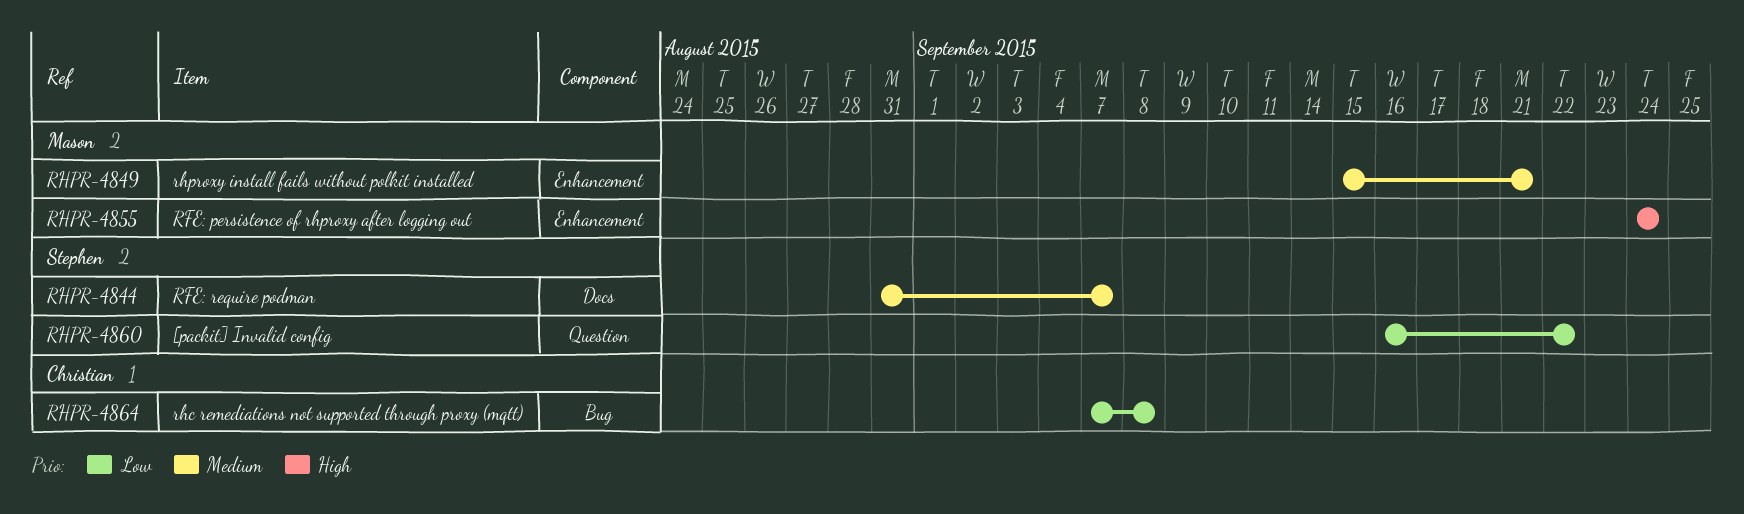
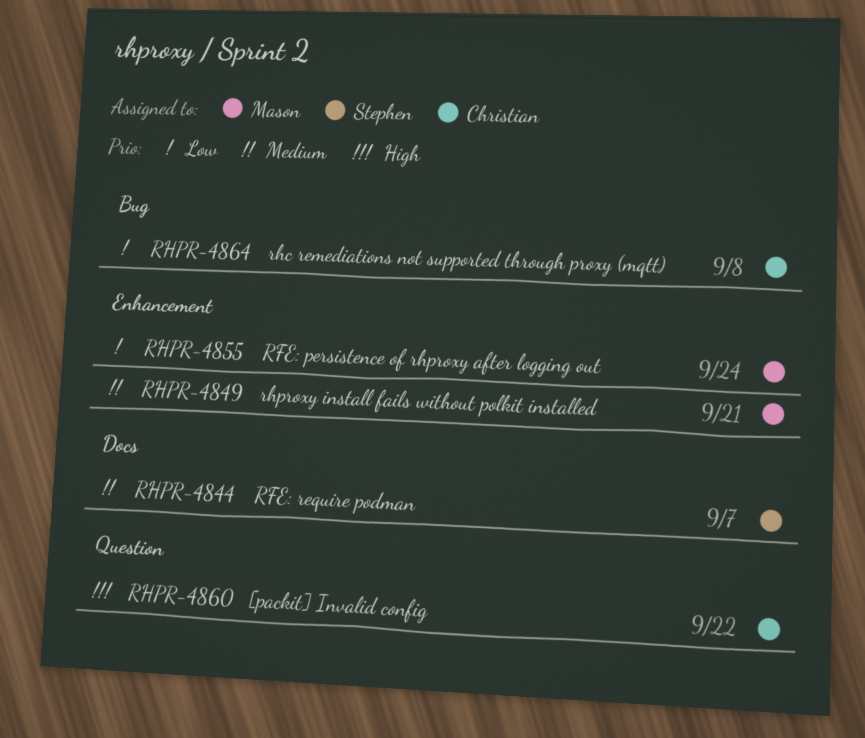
RHPR-4855, priority: High -> Low
RHPR-4860, owner: Stephen -> Christian
RHPR-4860, priority: Low -> High

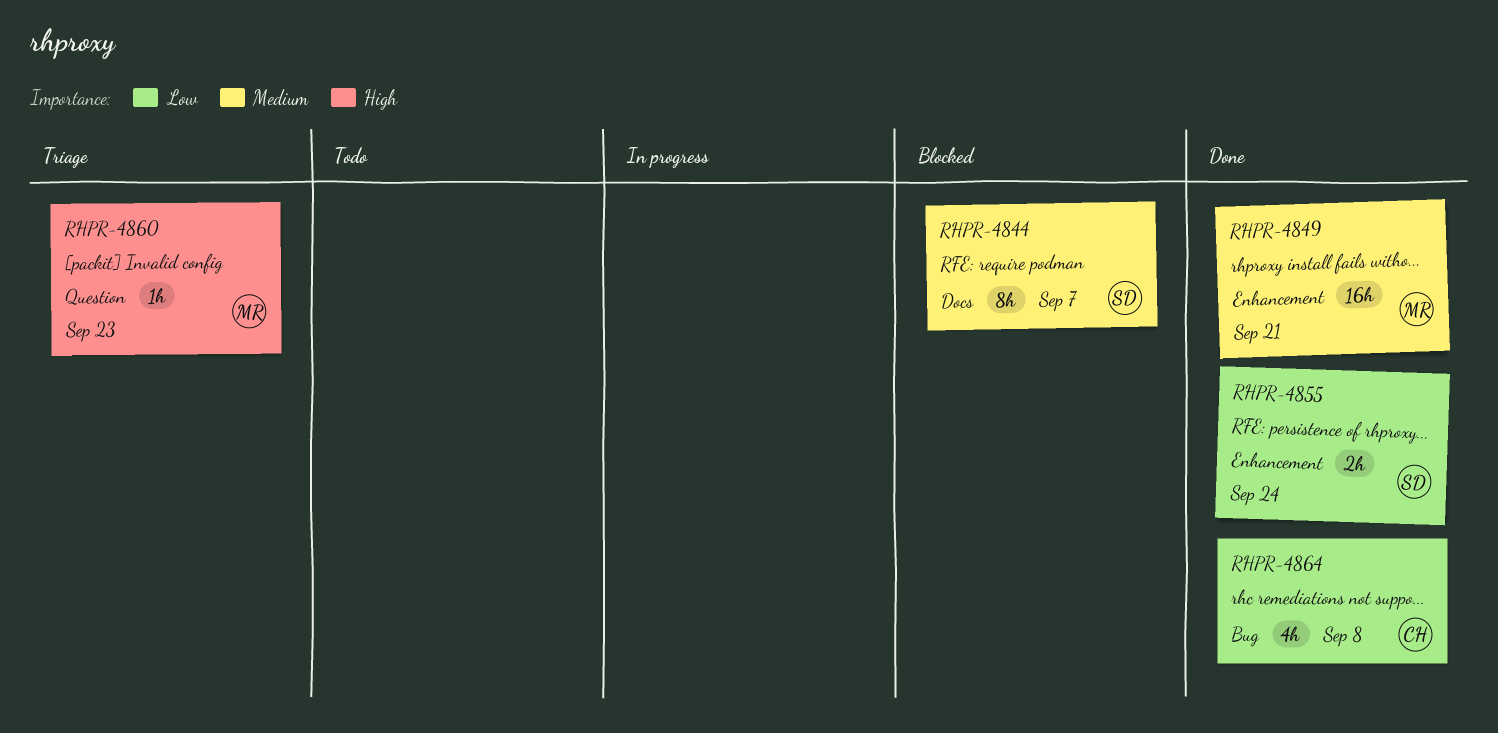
RHPR-4855, owner: Mason -> Stephen
RHPR-4860, owner: Christian -> Mason
RHPR-4860, due: Sep 22 -> Sep 23

